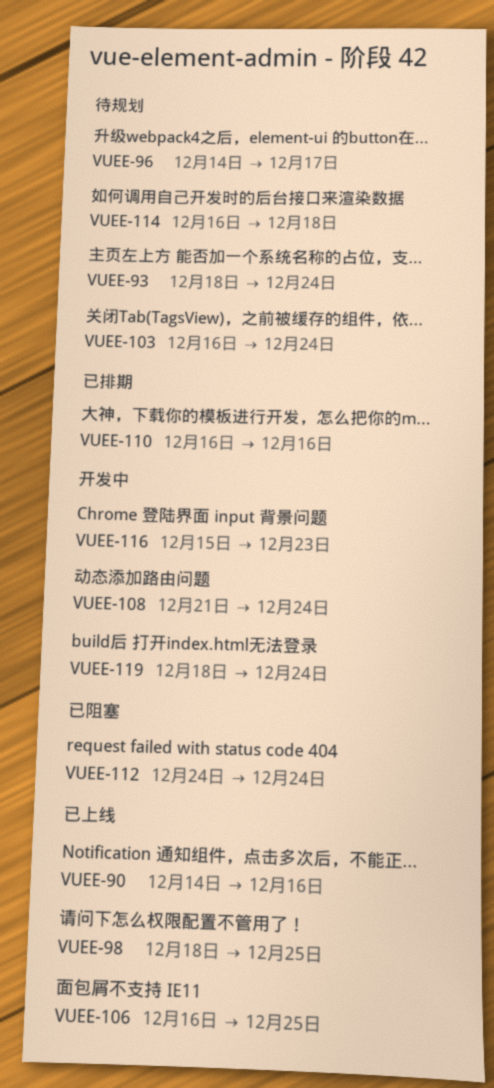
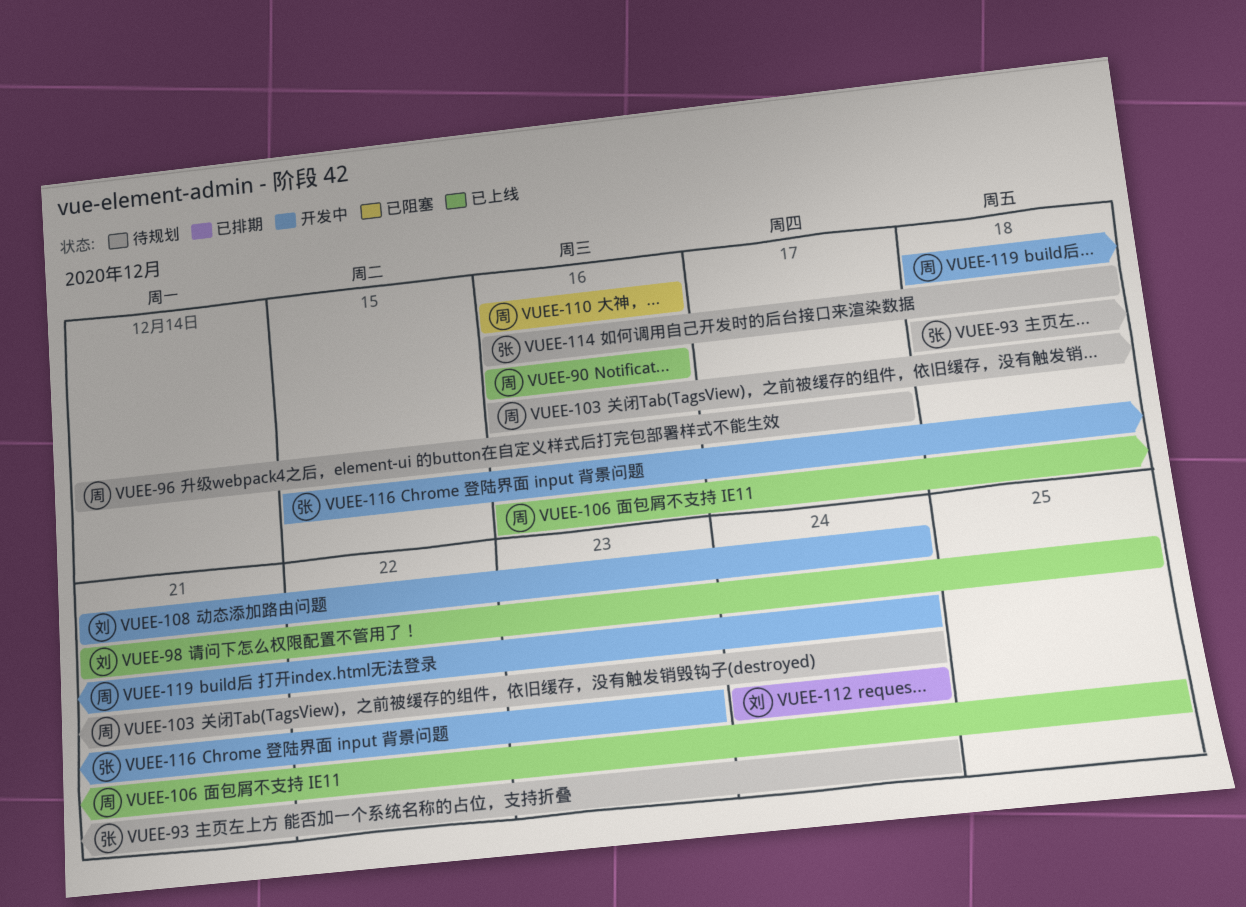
VUEE-90, start: Dec 14 -> Dec 16
VUEE-98, start: Dec 18 -> Dec 21
VUEE-110, status: 已排期 -> 已阻塞
VUEE-112, status: 已阻塞 -> 已排期

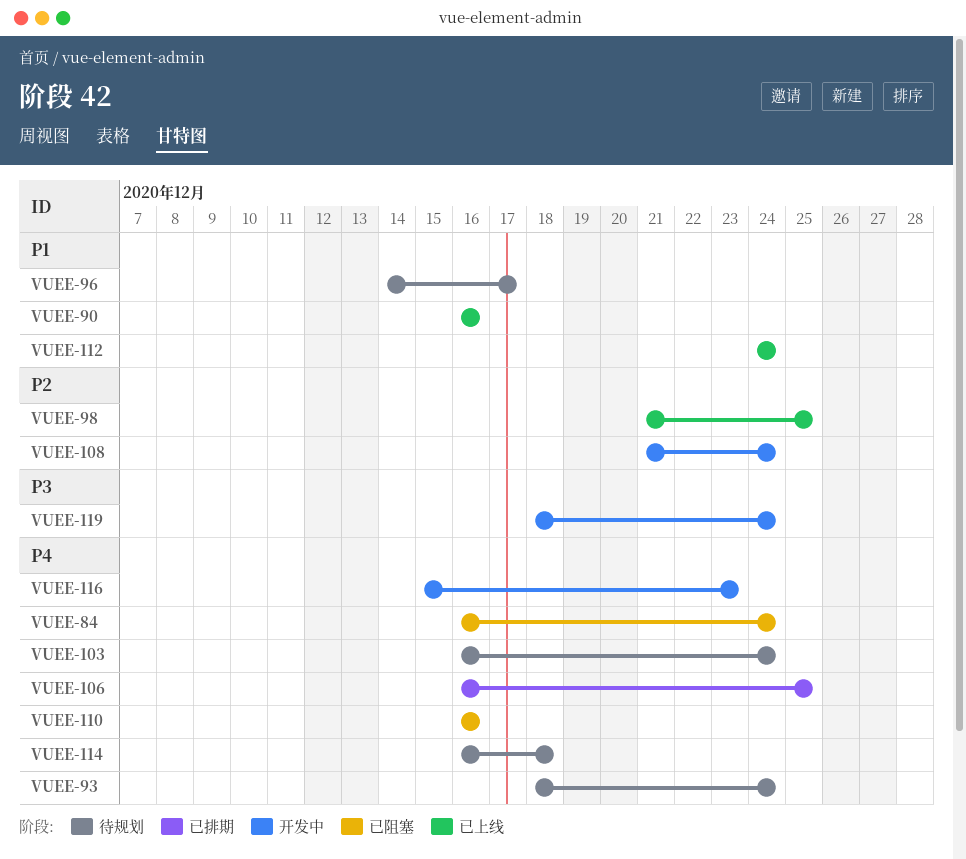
VUEE-84: none -> present
VUEE-106, status: 已上线 -> 已排期
VUEE-112, status: 已排期 -> 已上线

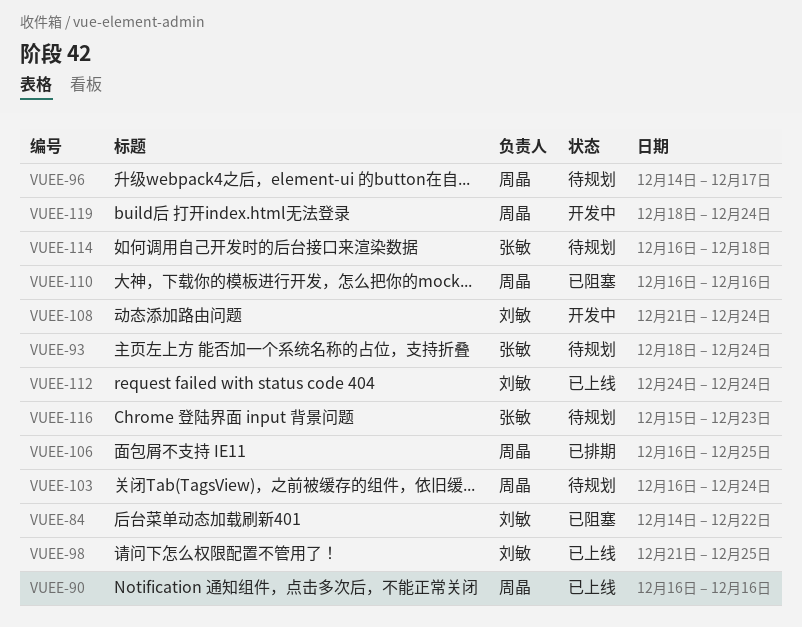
VUEE-84, start: Dec 16 -> Dec 14
VUEE-84, due: Dec 24 -> Dec 22
VUEE-116, status: 开发中 -> 待规划

